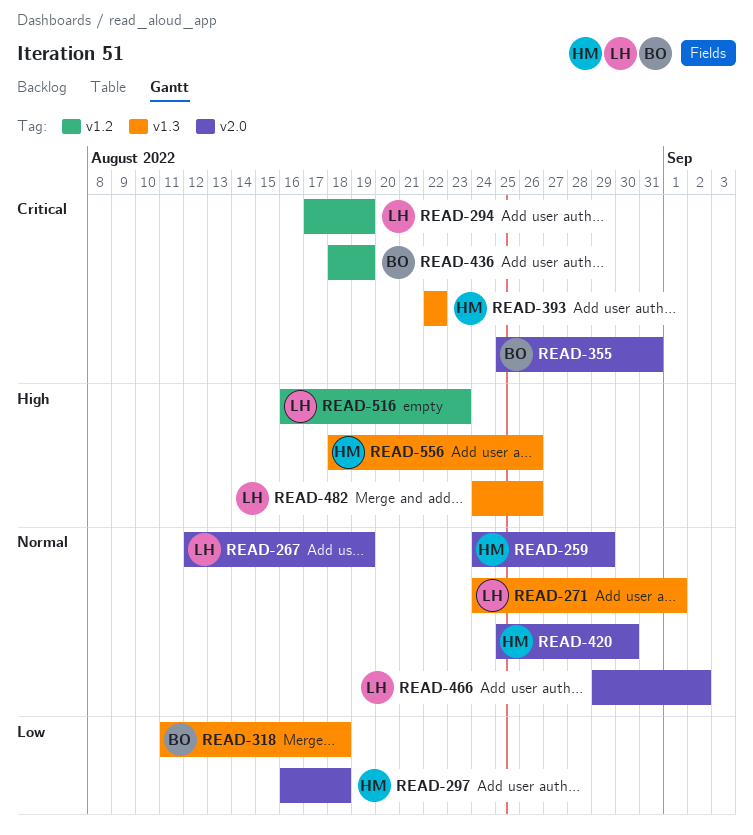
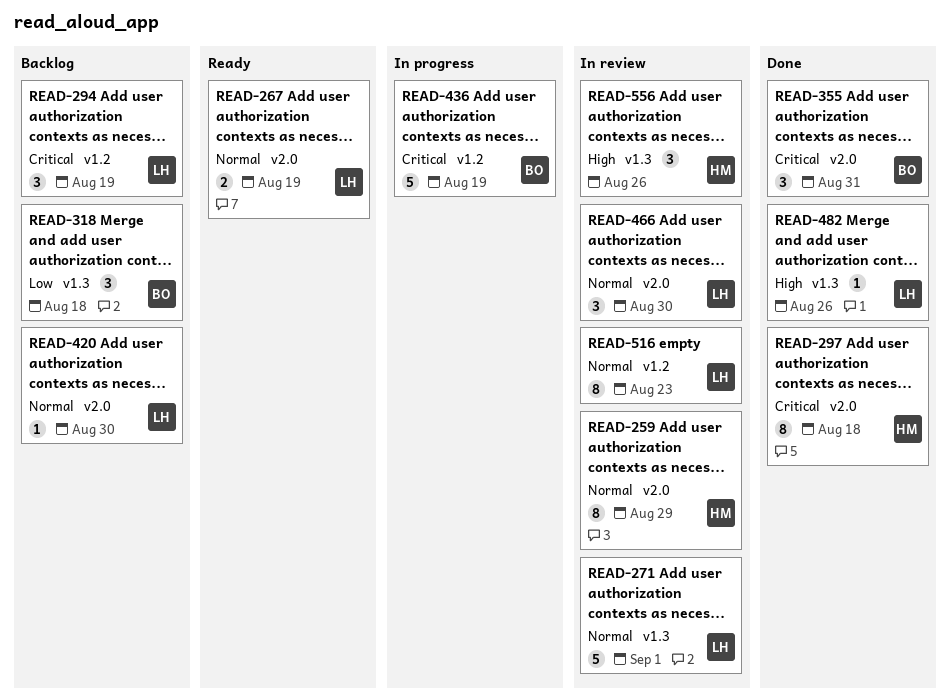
READ-297, priority: Low -> Critical
READ-393: present -> none
READ-420, owner: HM -> LH
READ-466, due: Sep 2 -> Aug 30
READ-516, priority: High -> Normal

